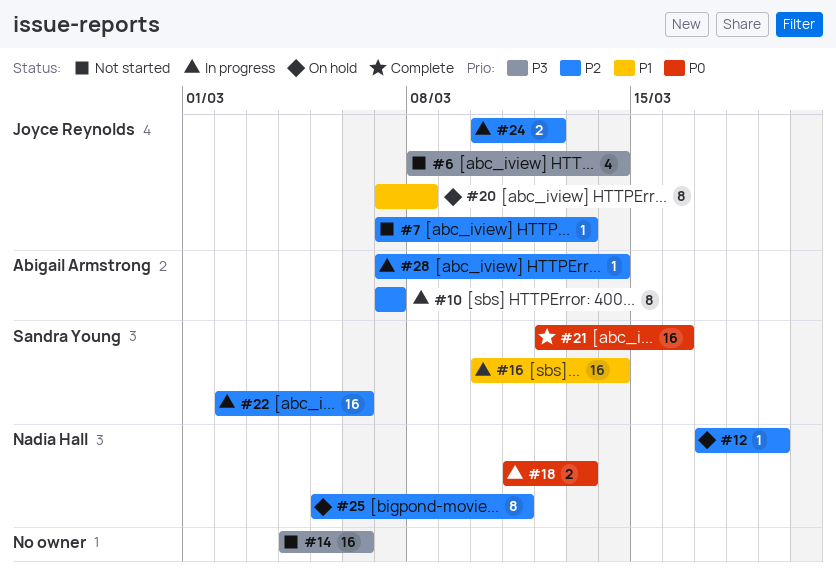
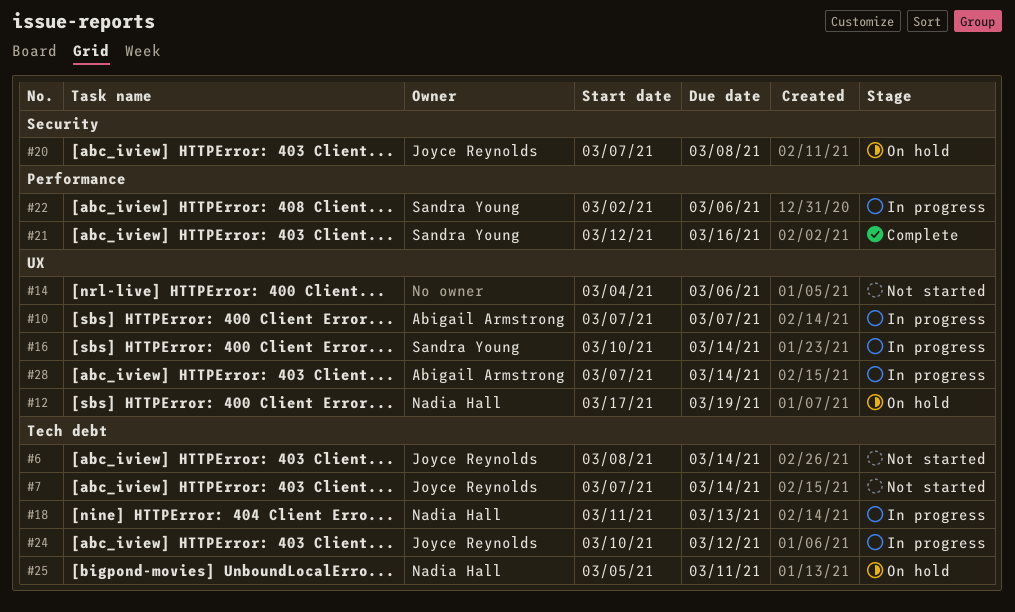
#7, due: Mar 13 -> Mar 14

